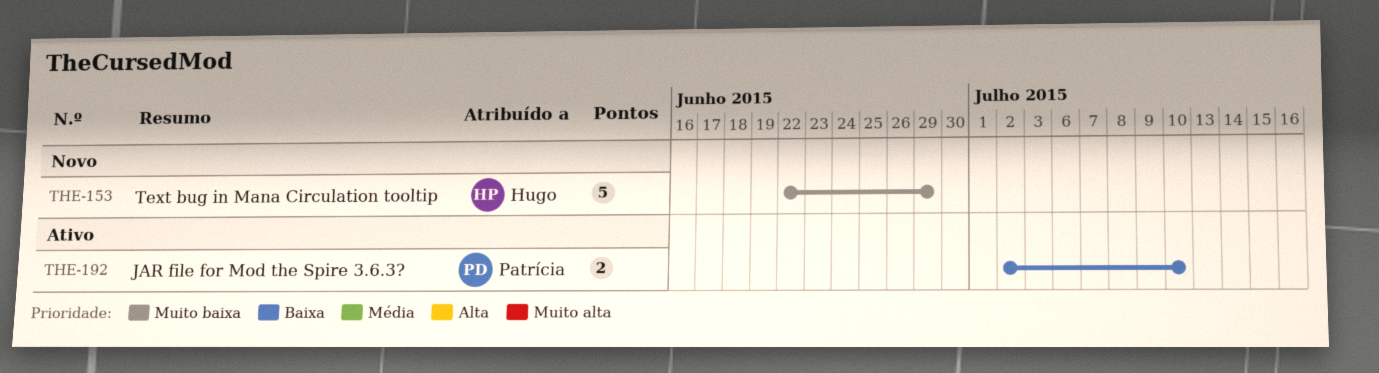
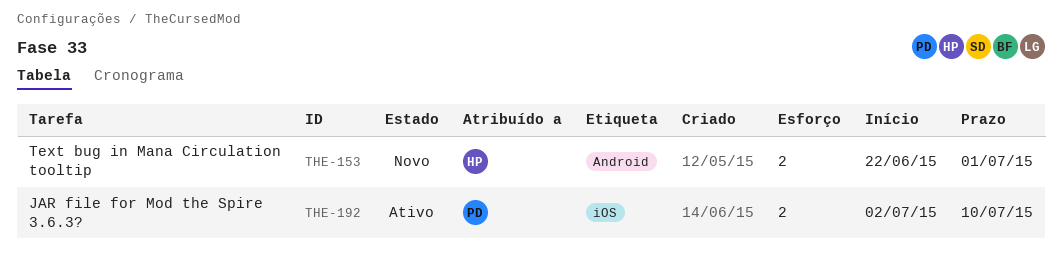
THE-153, estimate: 5 -> 2
THE-153, due: Jun 29 -> Jul 1

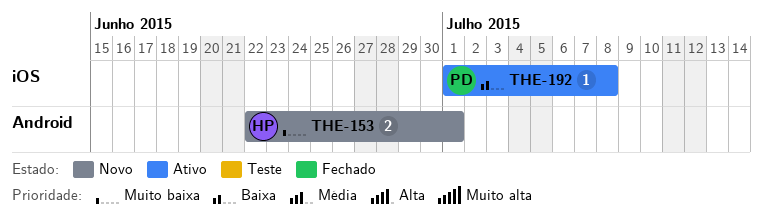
THE-192, estimate: 2 -> 1
THE-192, start: Jul 2 -> Jul 1
THE-192, due: Jul 10 -> Jul 8

